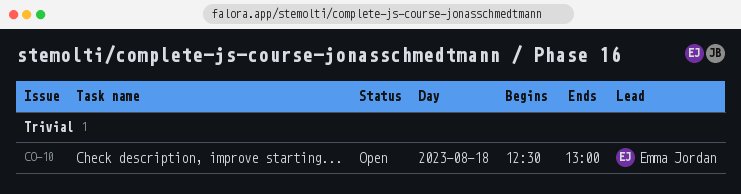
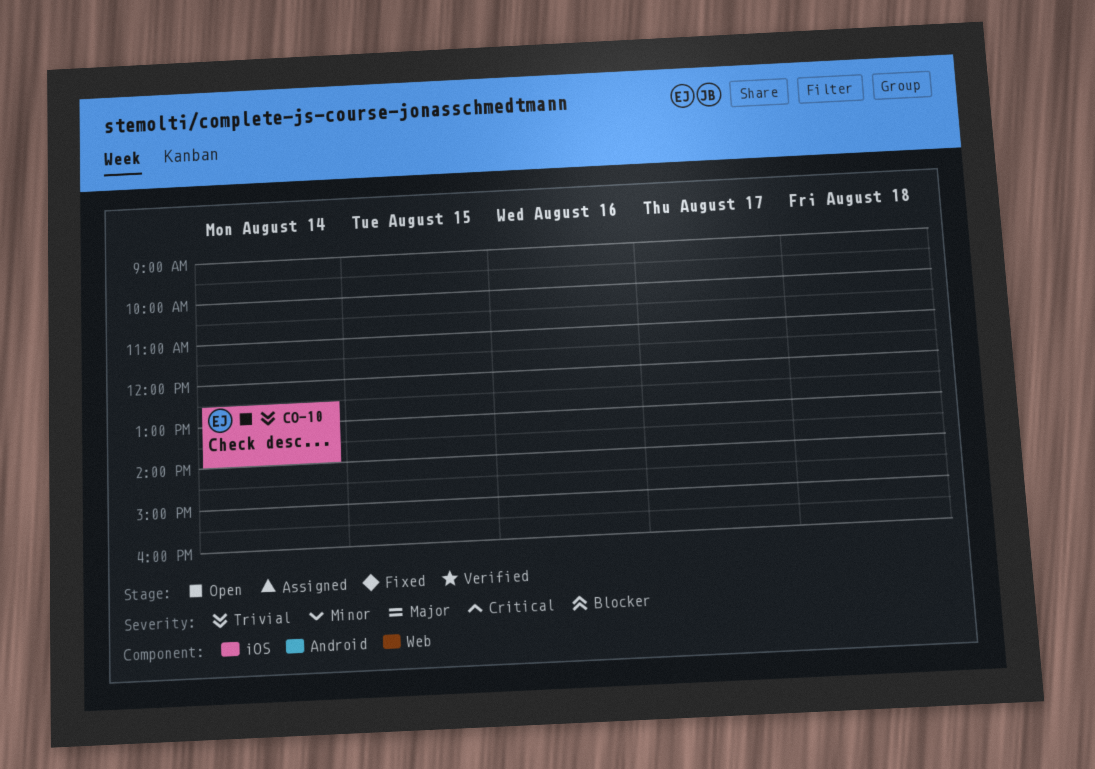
CO-10, day: Aug 18 -> Aug 14
CO-10, ends: 13:00 -> 14:00

